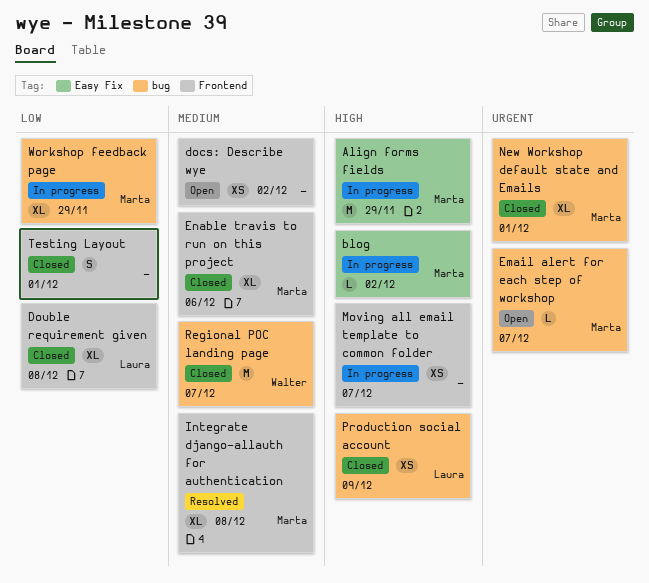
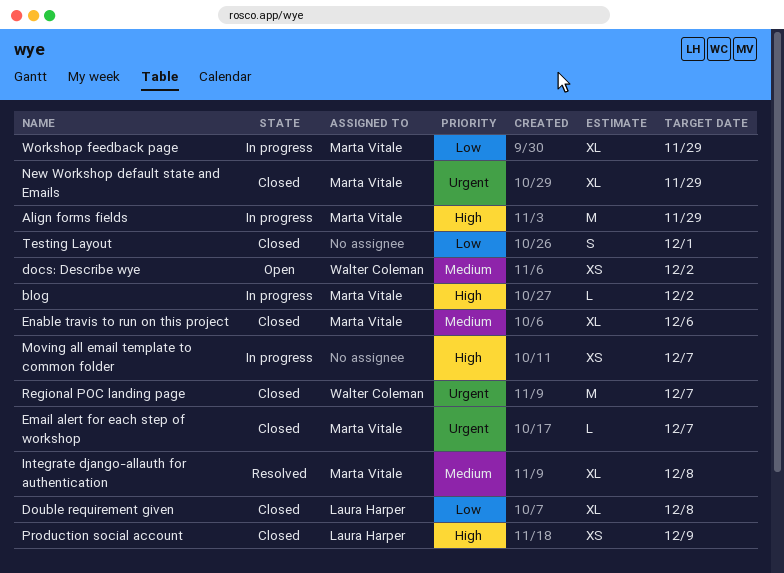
docs: Describe wye, owner: none -> Walter Coleman
Email alert for each step of workshop, status: Open -> Closed
New Workshop default state and Emails, due: Dec 1 -> Nov 29
Regional POC landing page, priority: Medium -> Urgent

